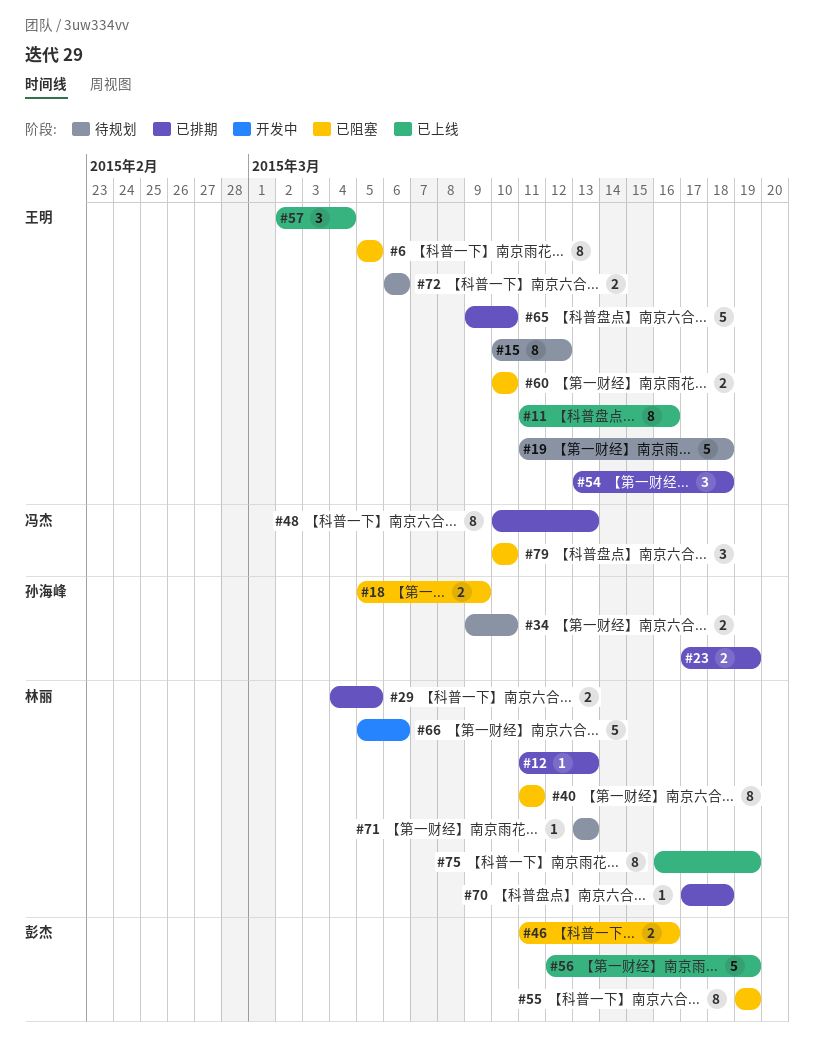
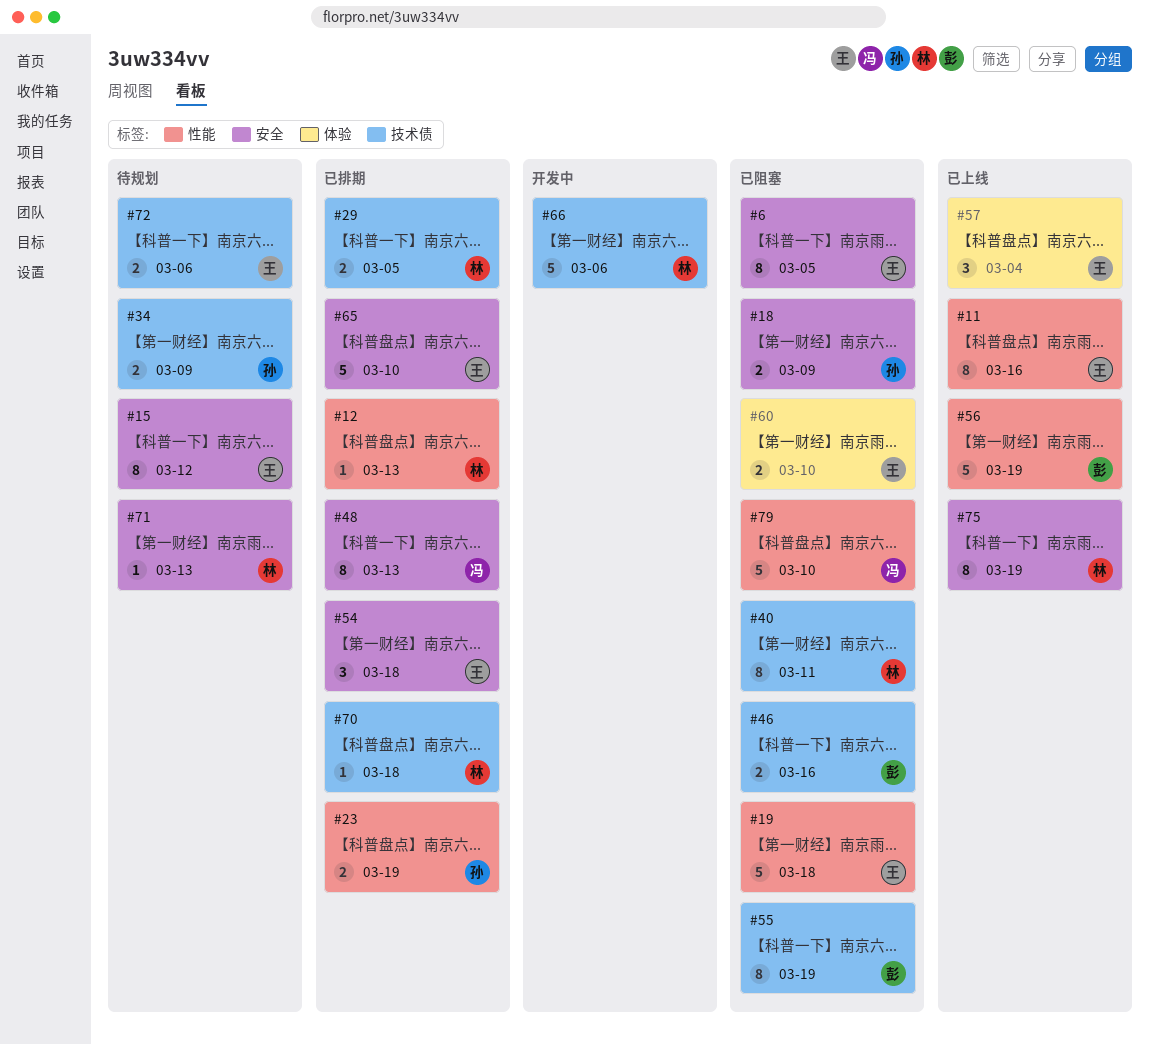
#19, status: 待规划 -> 已阻塞
#34, due: Mar 10 -> Mar 9
#79, estimate: 3 -> 5

